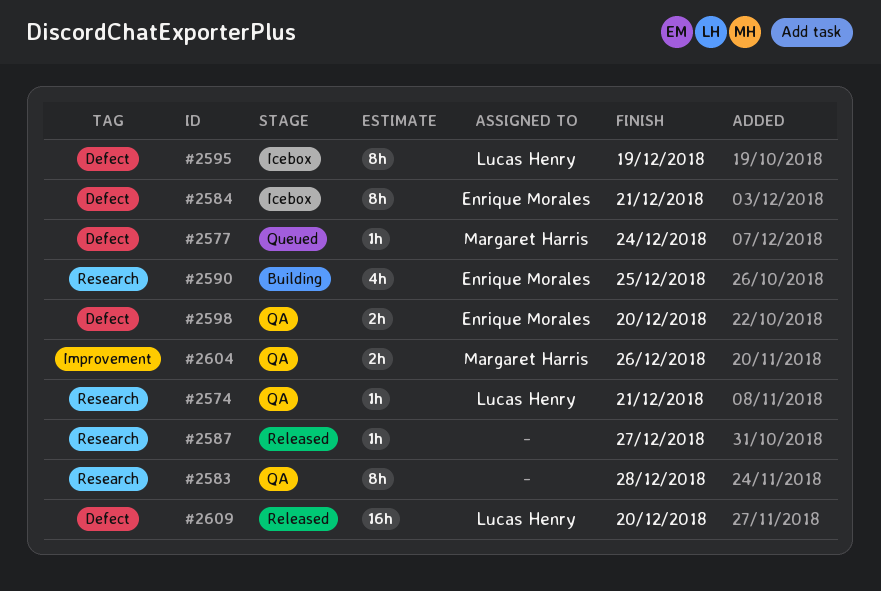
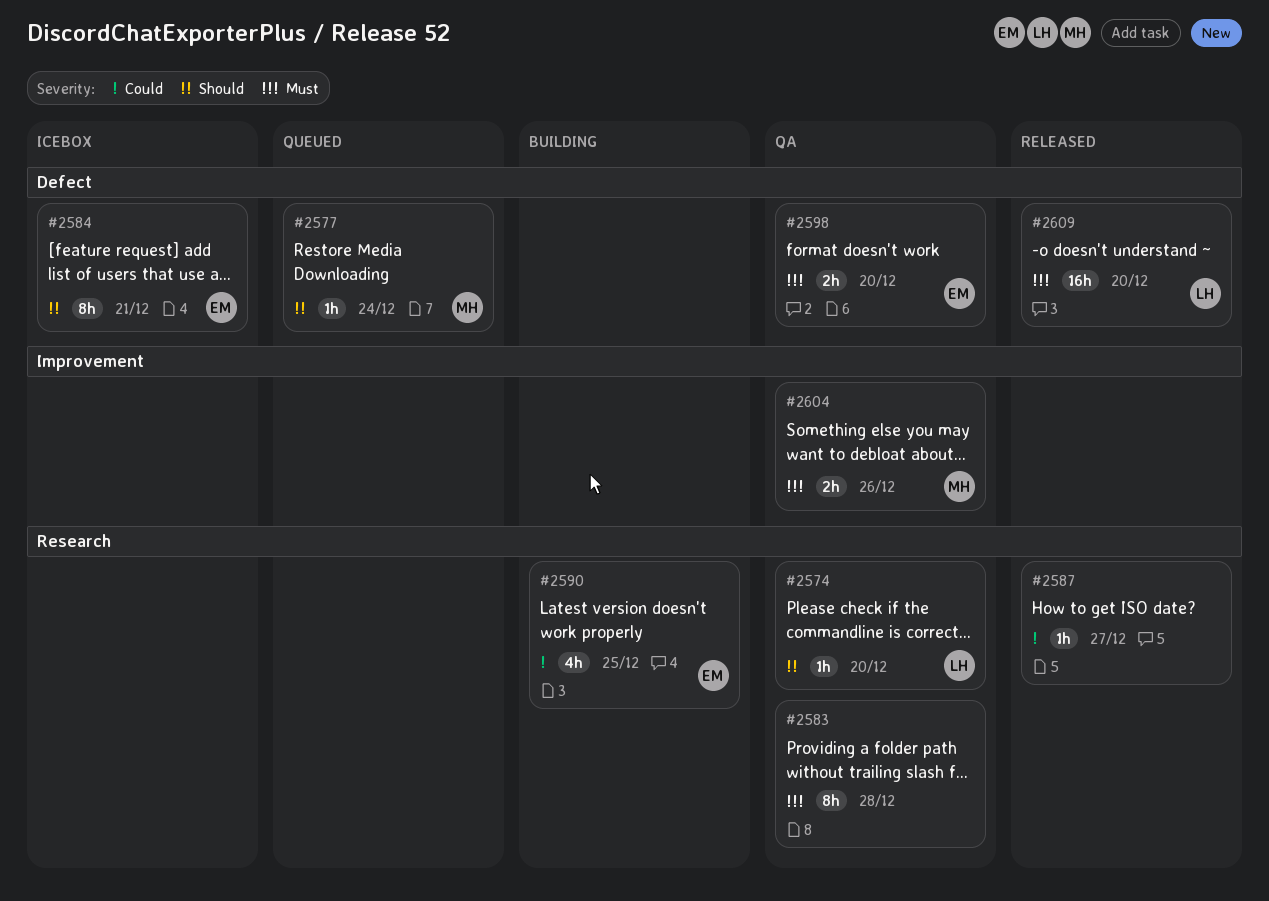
#2574, due: Dec 21 -> Dec 20
#2595: present -> none

